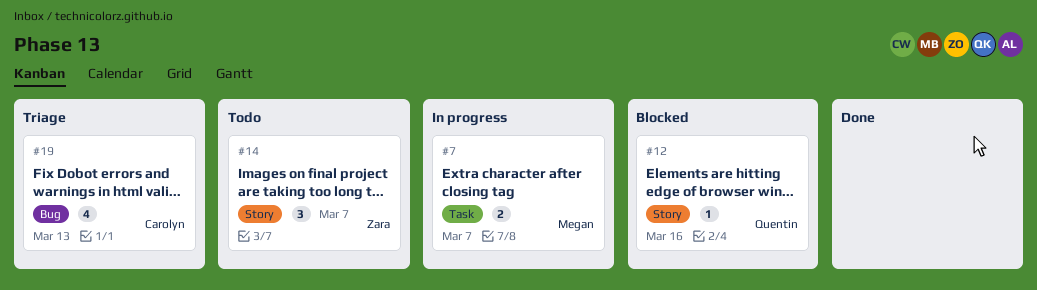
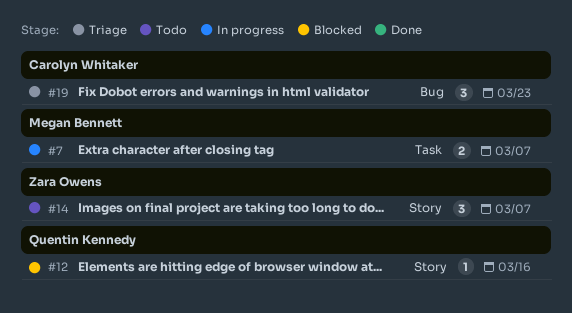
#19, estimate: 4 -> 3
#19, due: Mar 13 -> Mar 23

